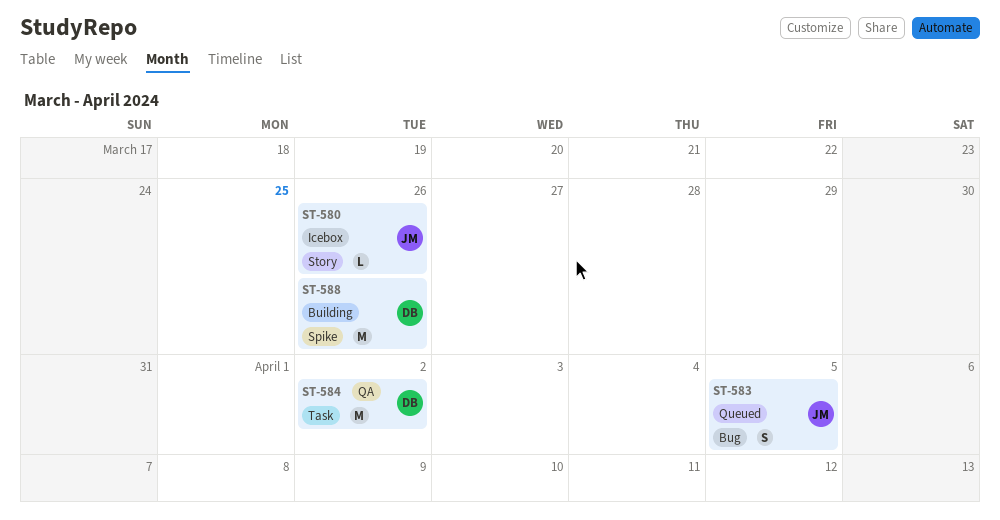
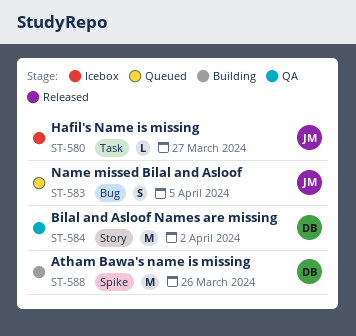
ST-580, label: Story -> Task
ST-580, due: Mar 26 -> Mar 27
ST-584, label: Task -> Story

